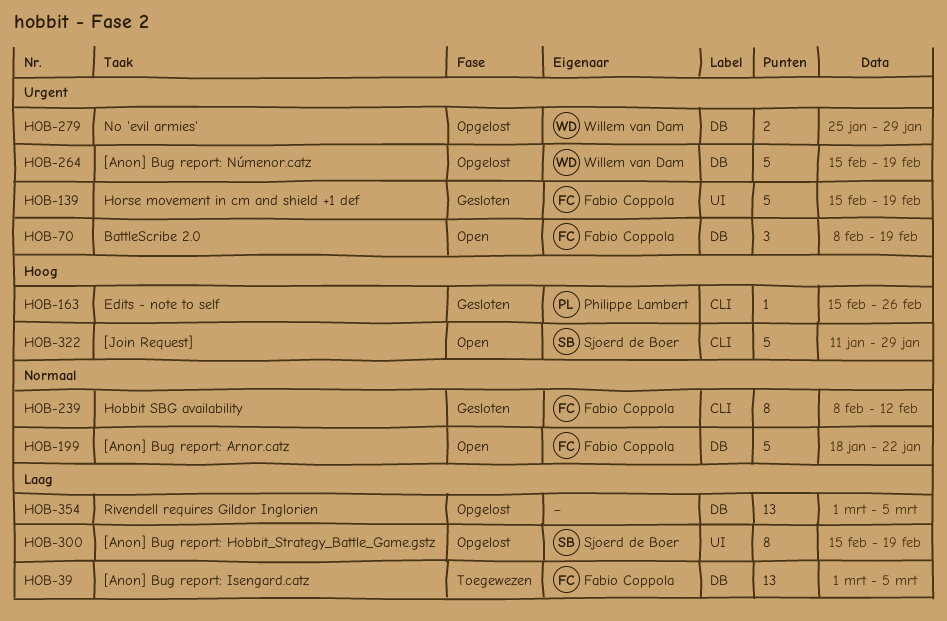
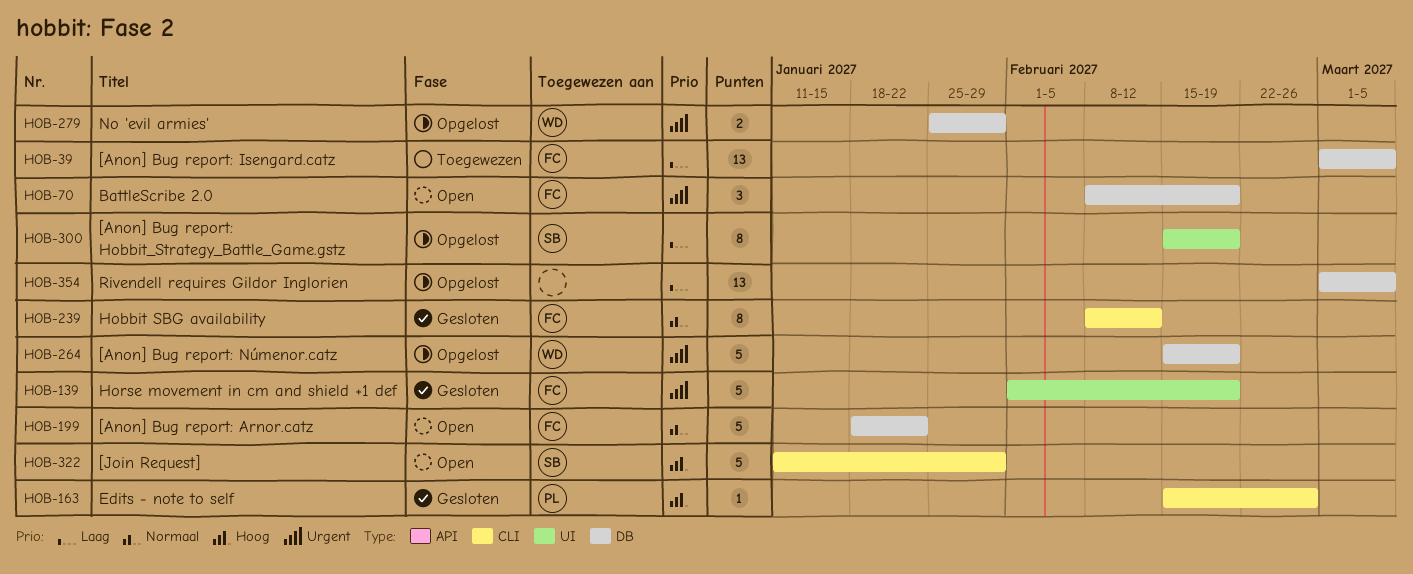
HOB-139, start: Feb 15 -> Feb 1

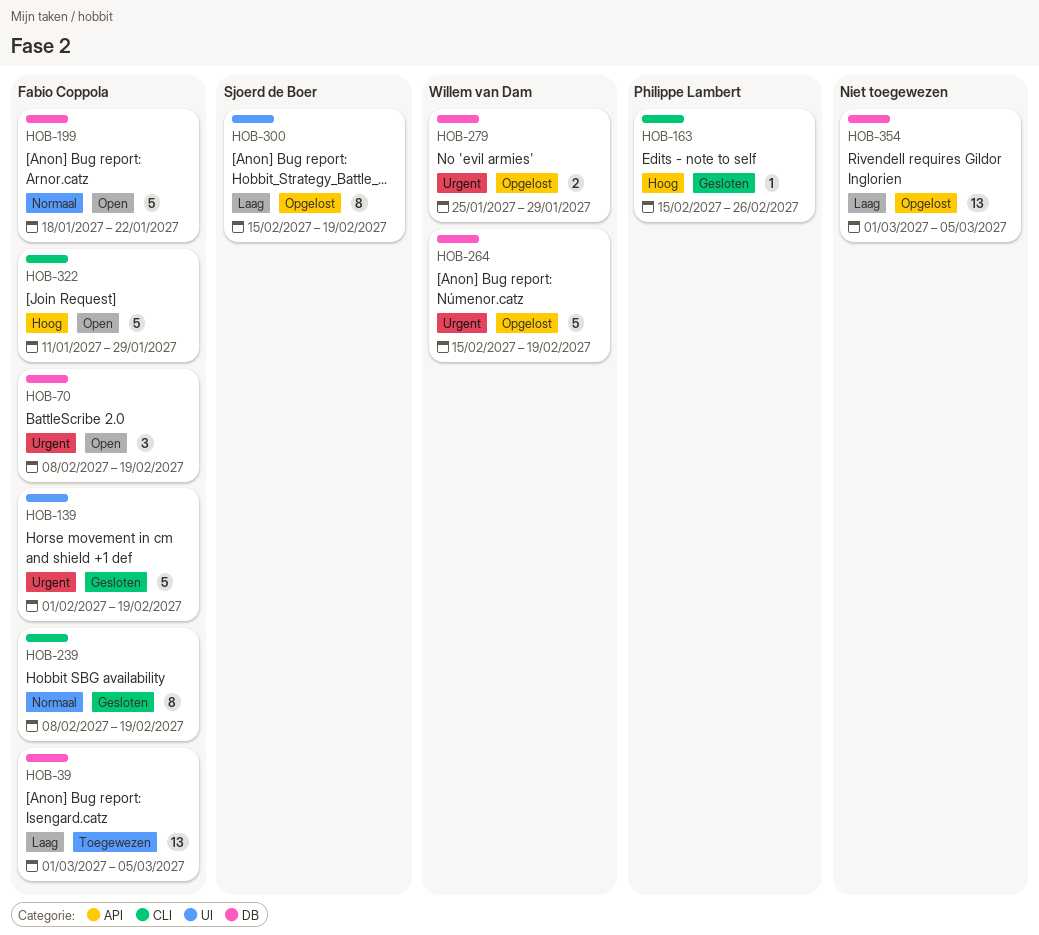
HOB-239, due: Feb 12 -> Feb 19
HOB-322, owner: Sjoerd de Boer -> Fabio Coppola

